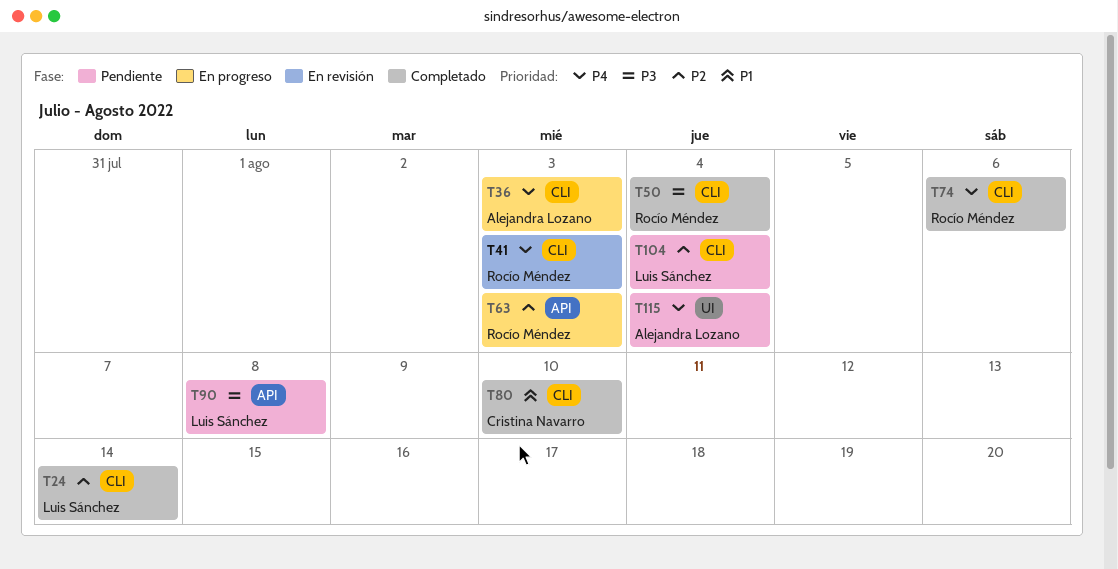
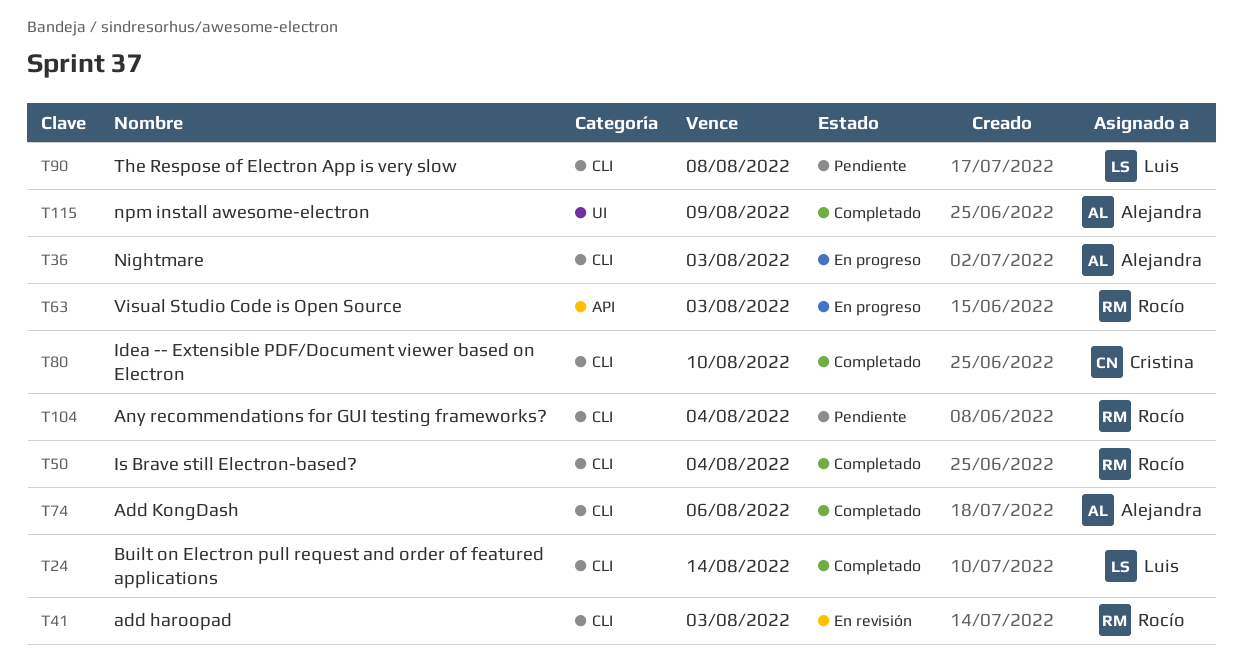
T74, owner: Rocío Méndez -> Alejandra Lozano
T90, label: API -> CLI
T104, owner: Luis Sánchez -> Rocío Méndez
T115, status: Pendiente -> Completado
T115, due: Aug 4 -> Aug 9

